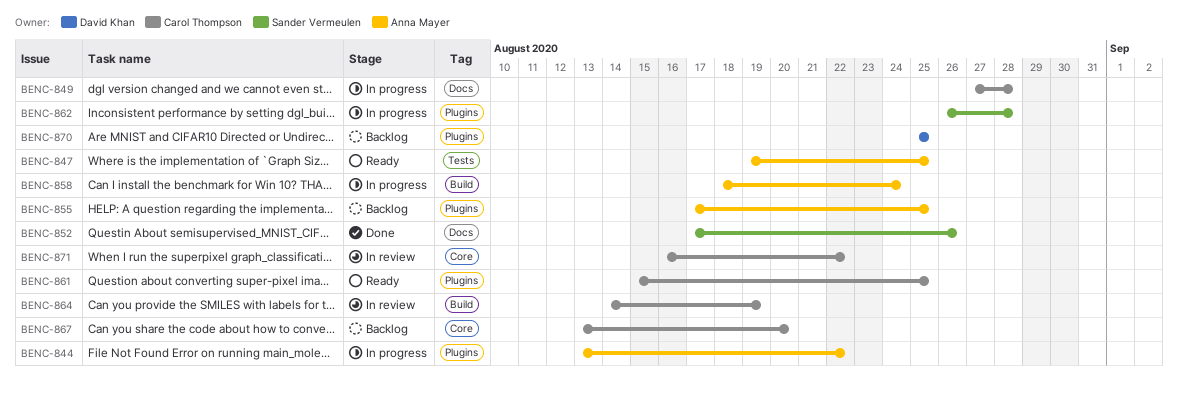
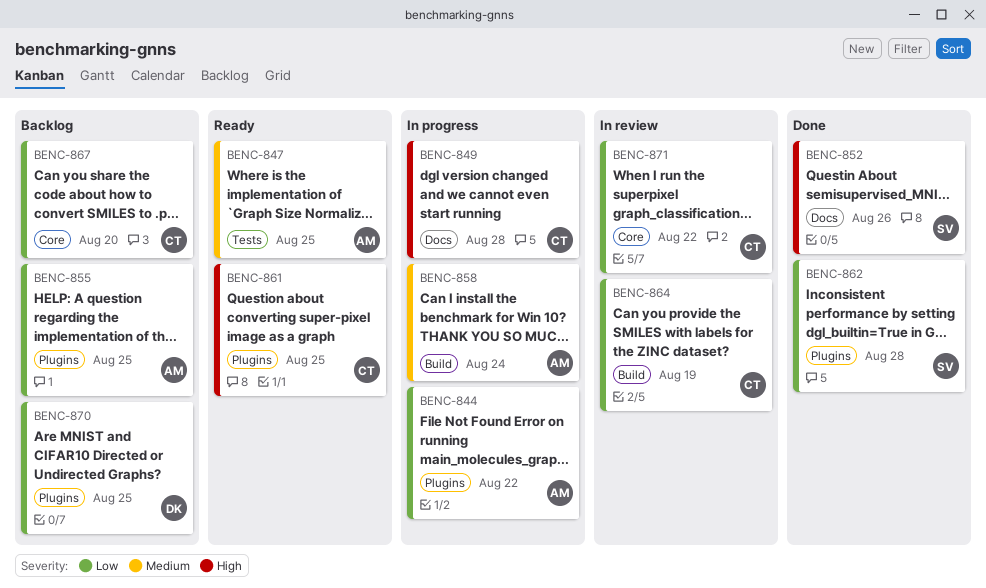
BENC-862, status: In progress -> Done

